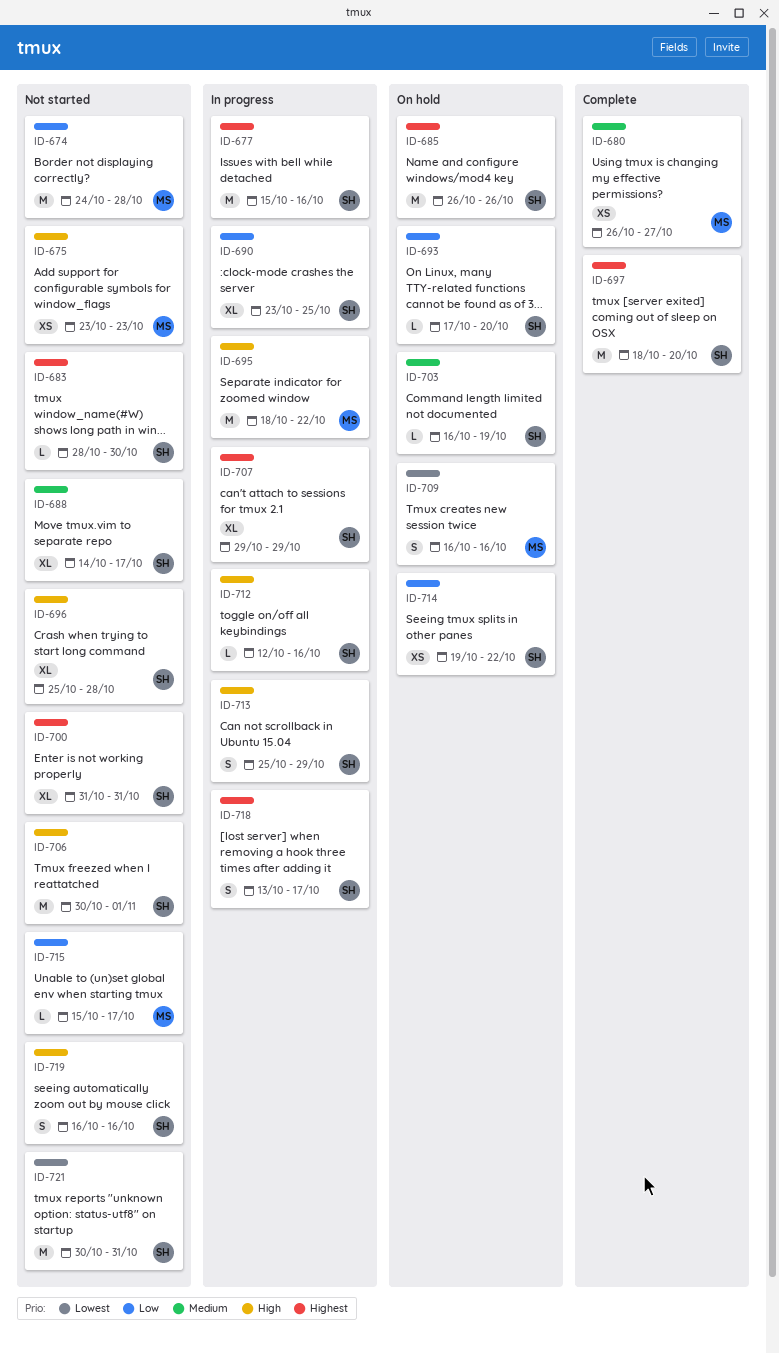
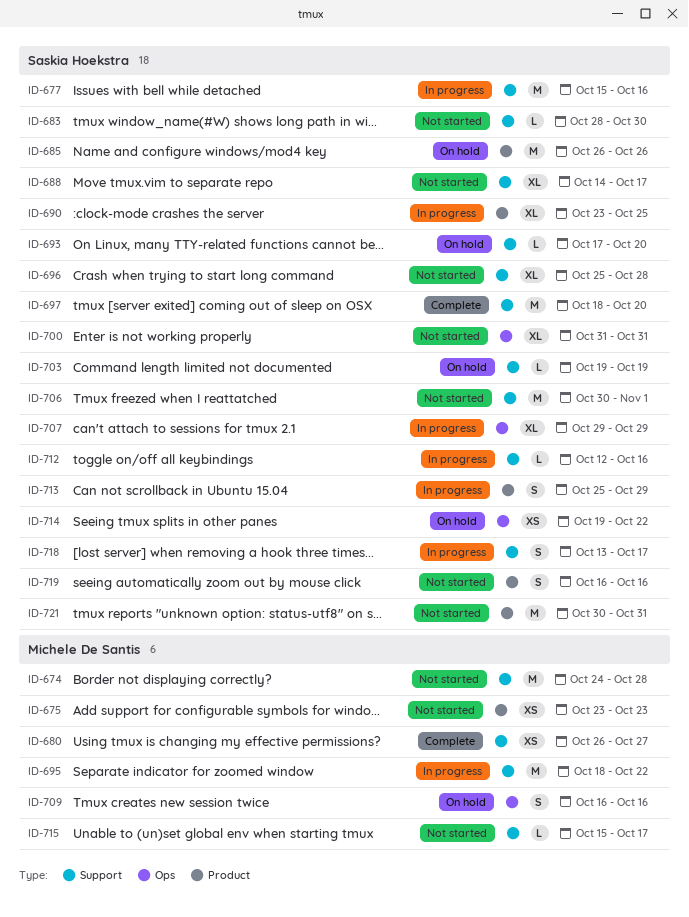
ID-703, start: Oct 16 -> Oct 19

